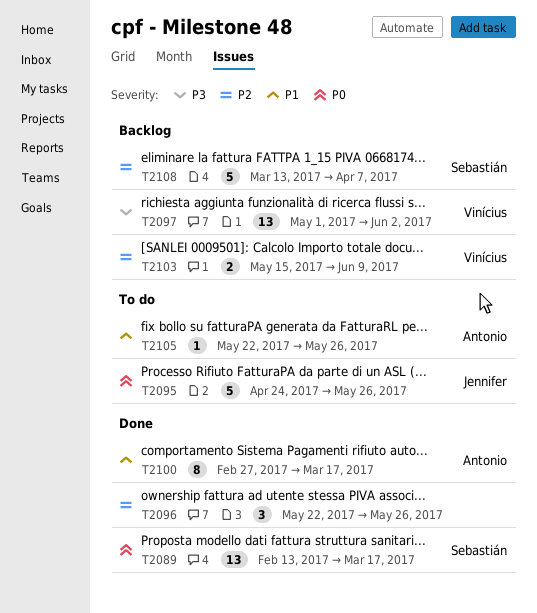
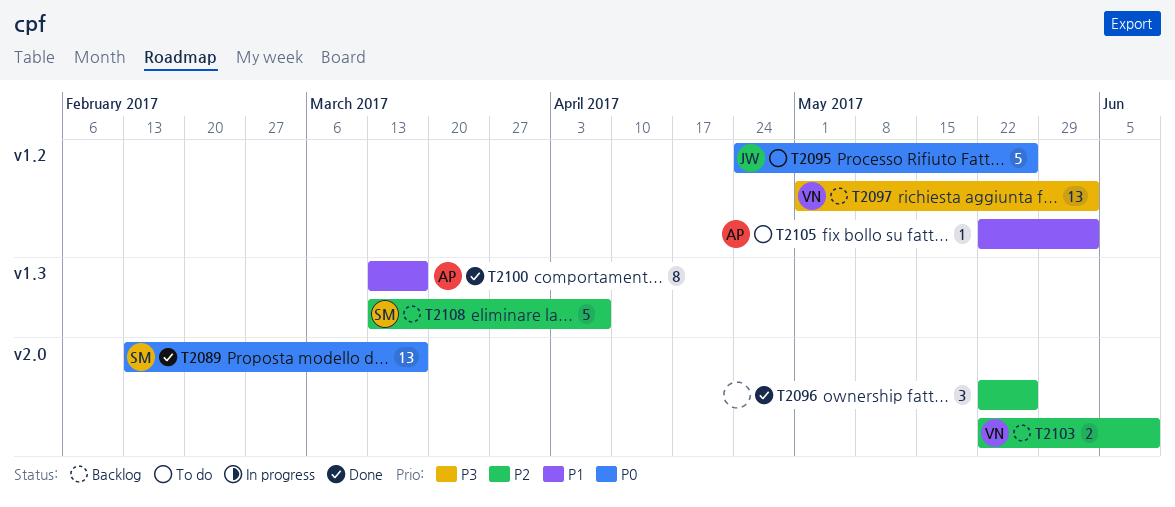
T2100, start: Feb 27 -> Mar 13
T2103, start: May 15 -> May 22
T2105, due: May 26 -> Jun 2

